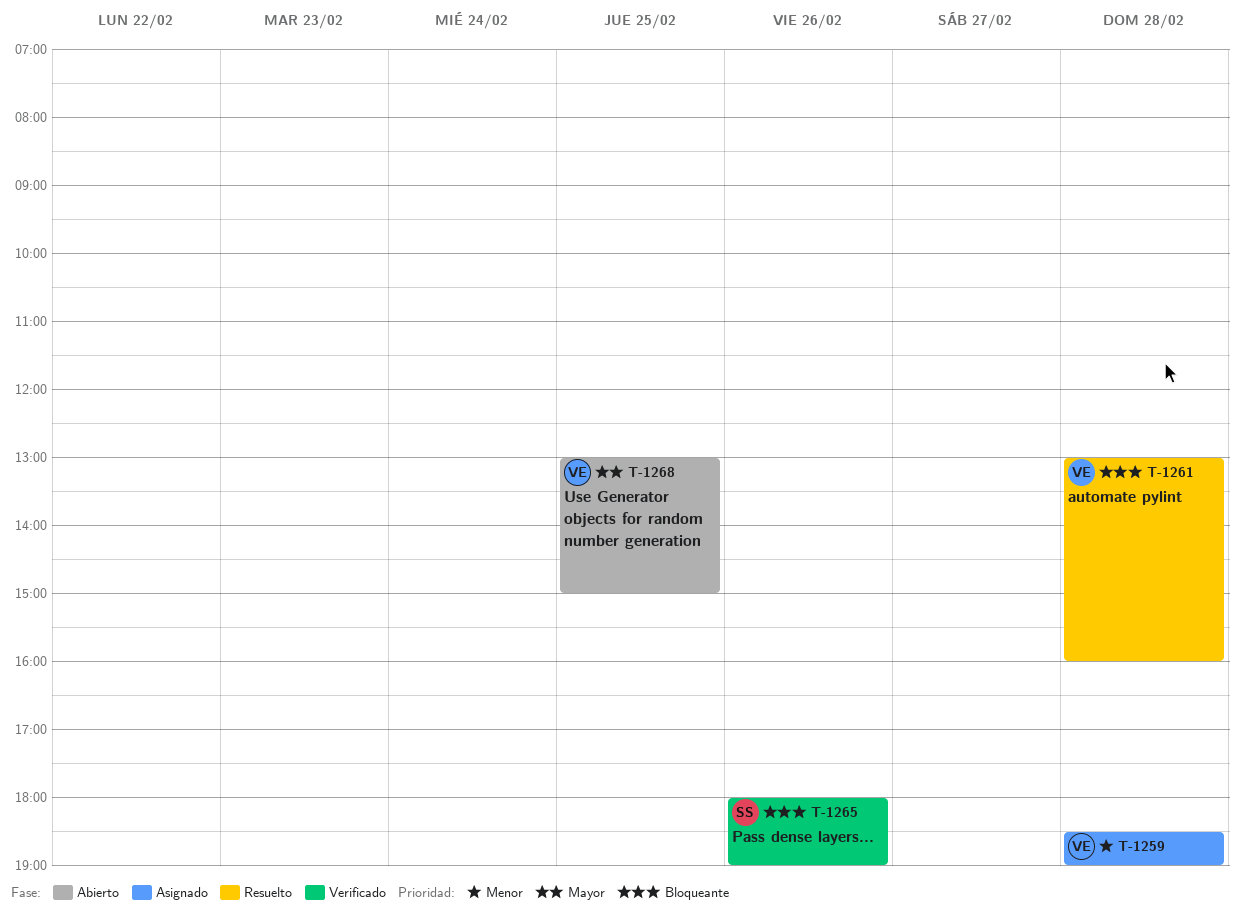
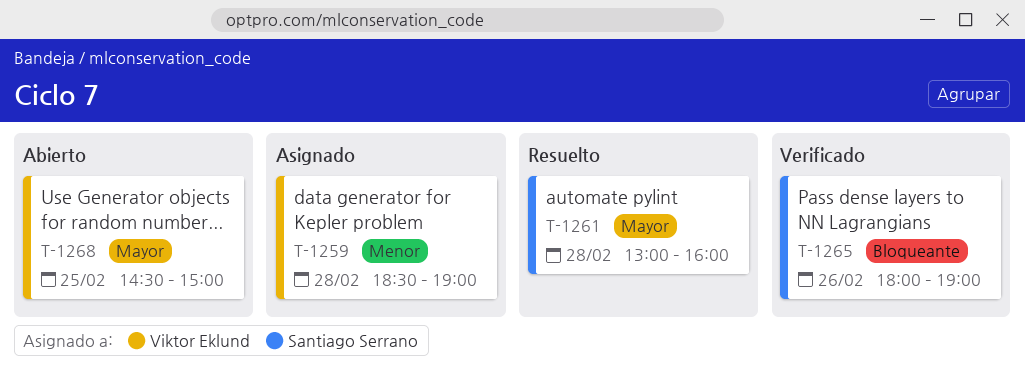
T-1261, owner: Viktor Eklund -> Santiago Serrano
T-1261, priority: Bloqueante -> Mayor
T-1268, begins: 13:00 -> 14:30

